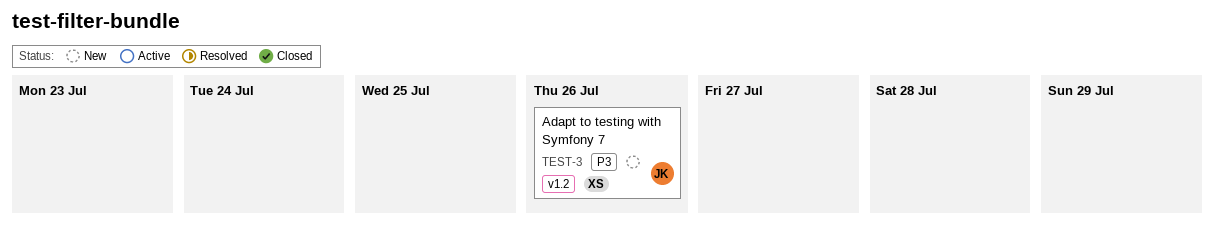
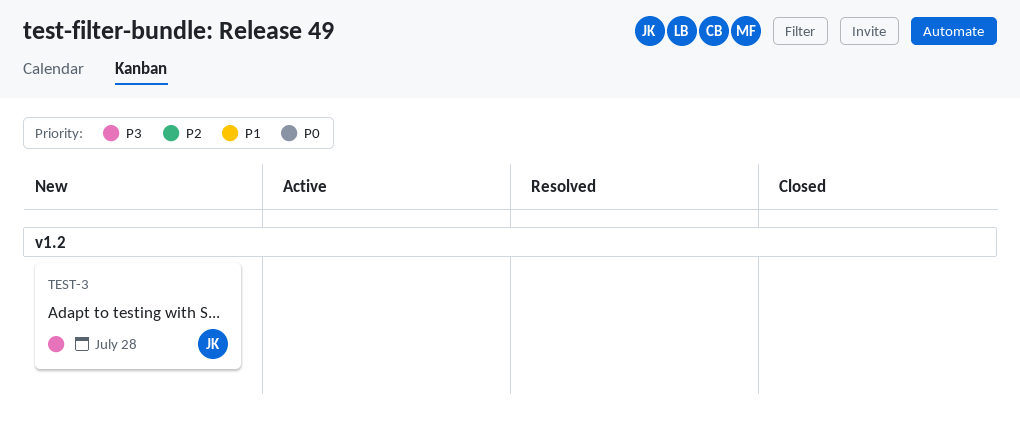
TEST-3, due: Jul 26 -> Jul 28

